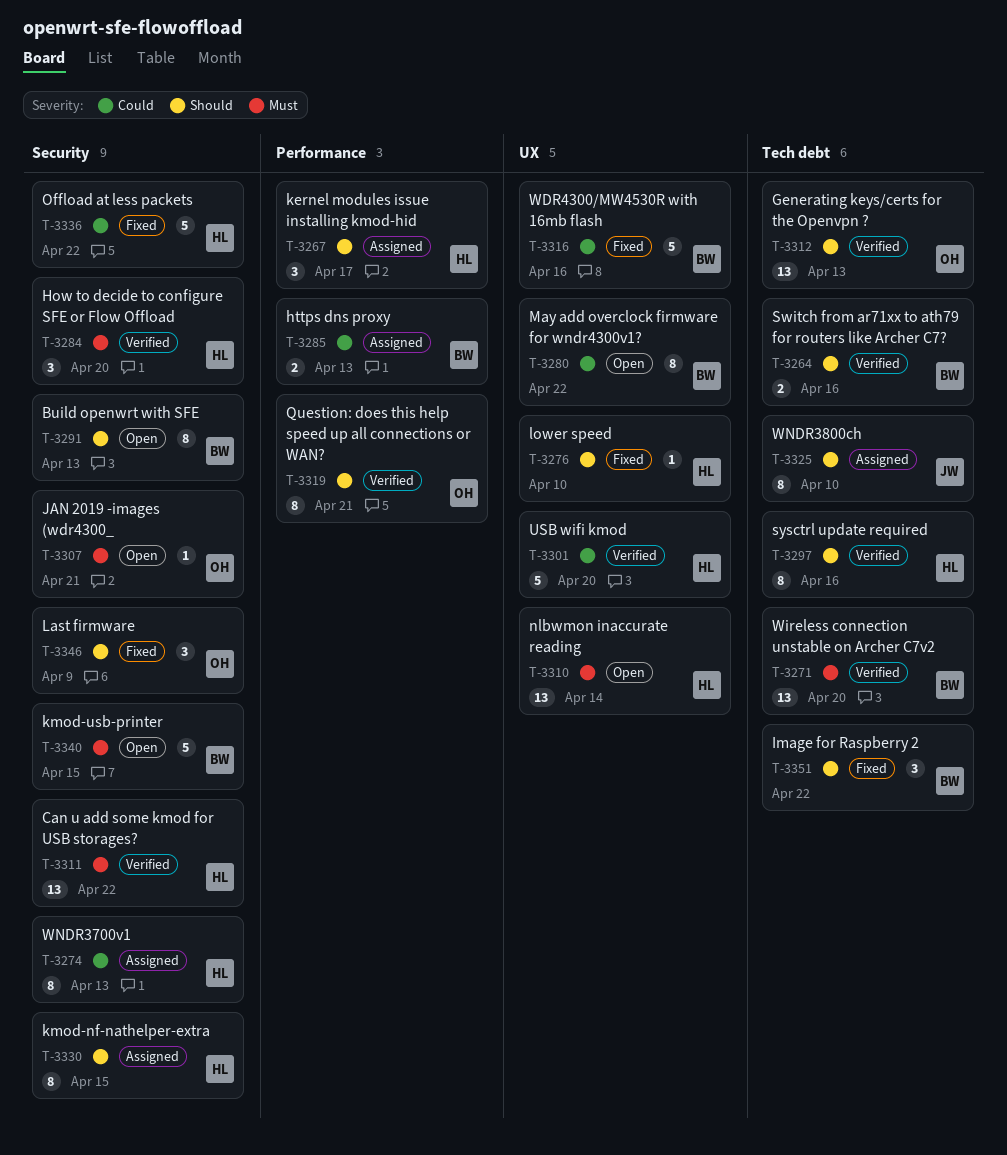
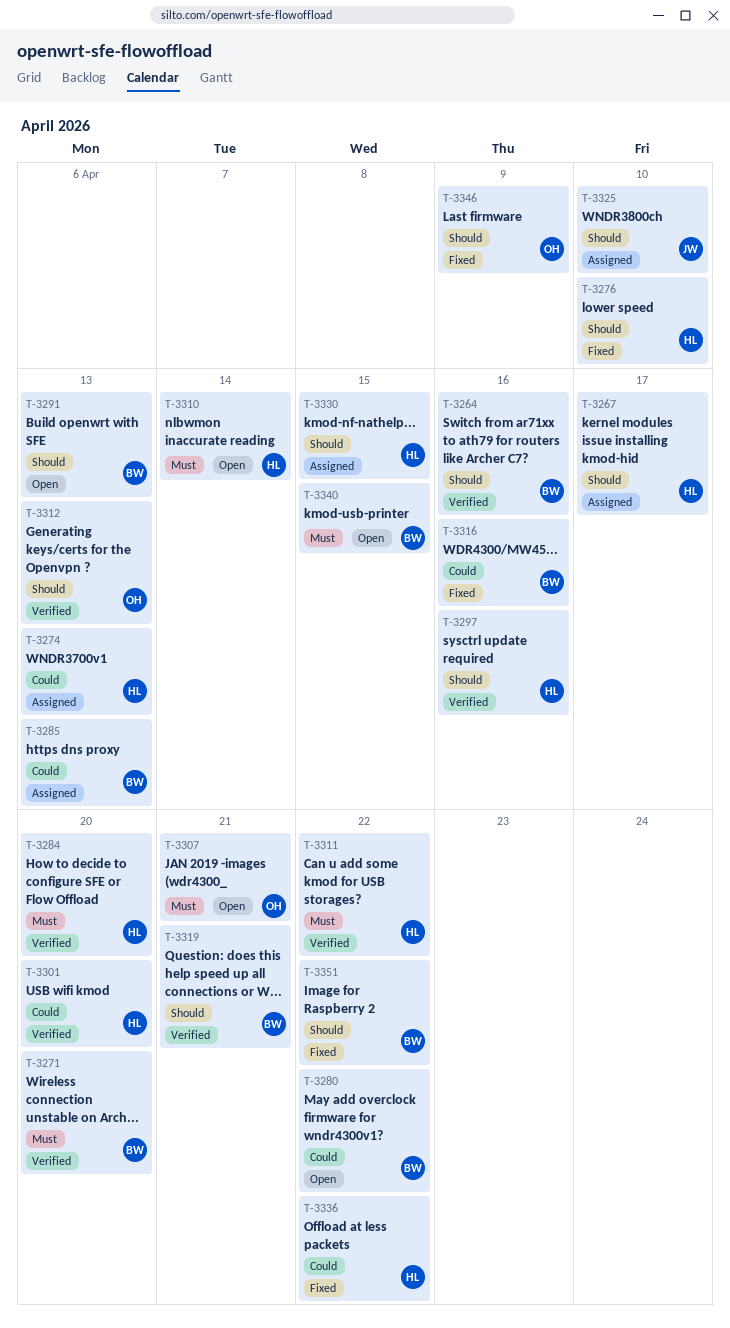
T-3319, owner: OH -> BW

